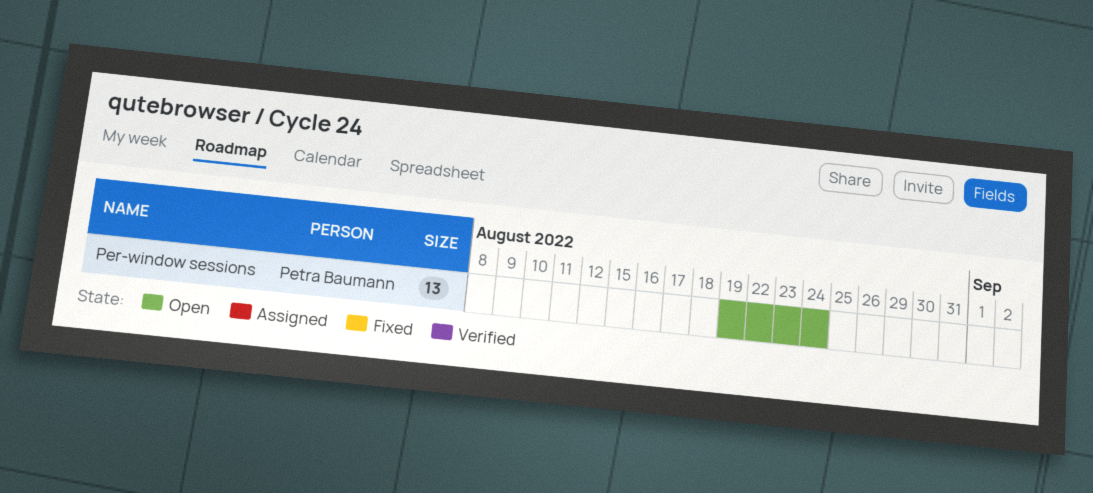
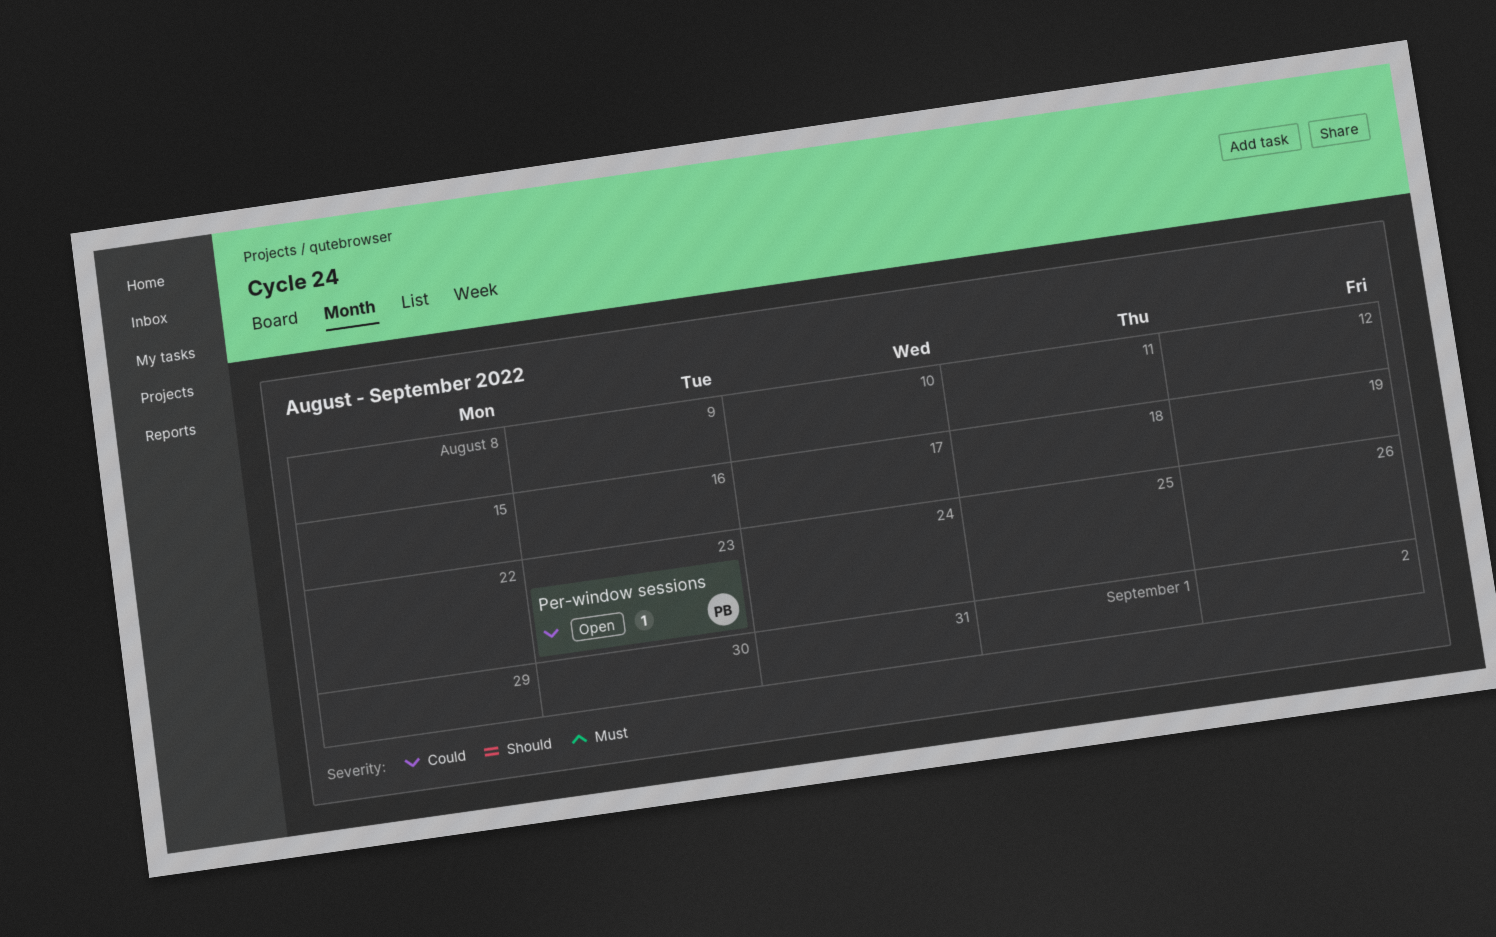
Per-window sessions, estimate: 13 -> 1
Per-window sessions, due: Aug 24 -> Aug 23

